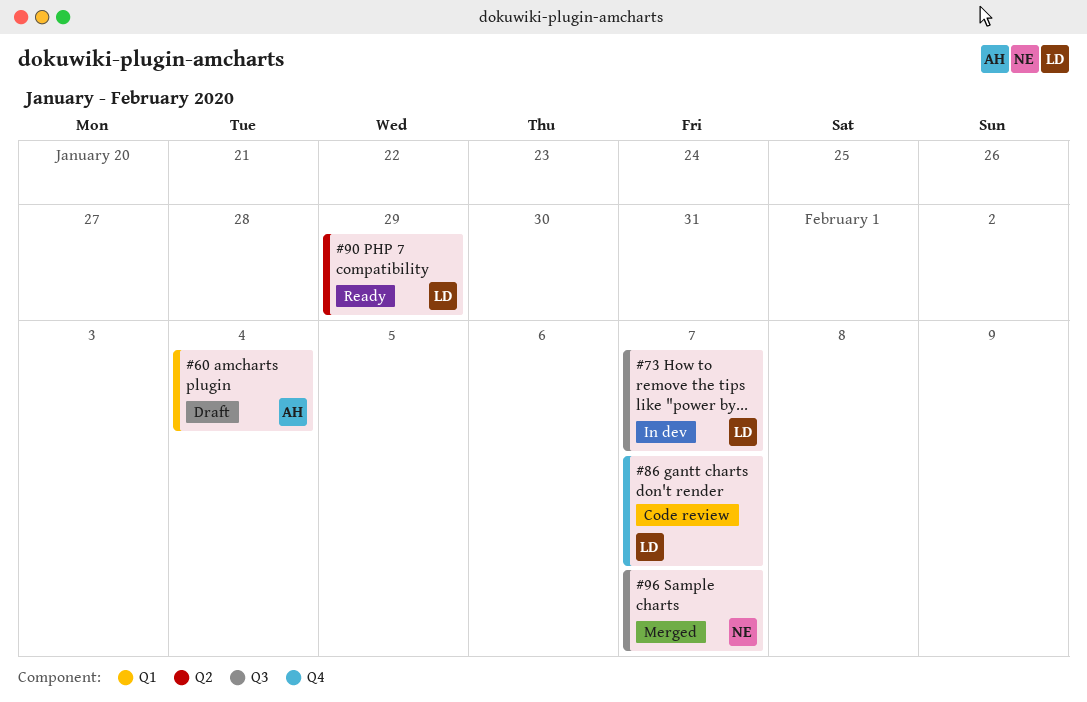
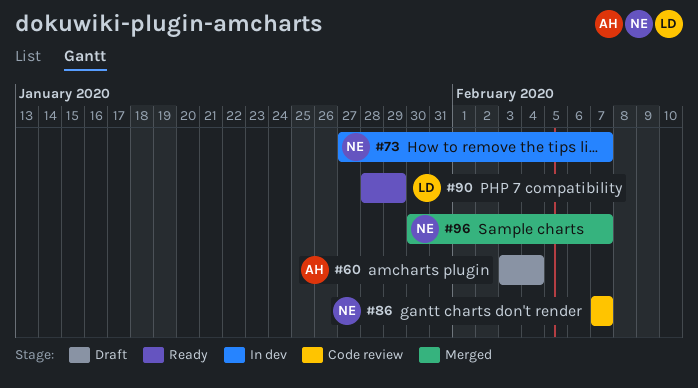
#73, owner: LD -> NE
#86, owner: LD -> NE

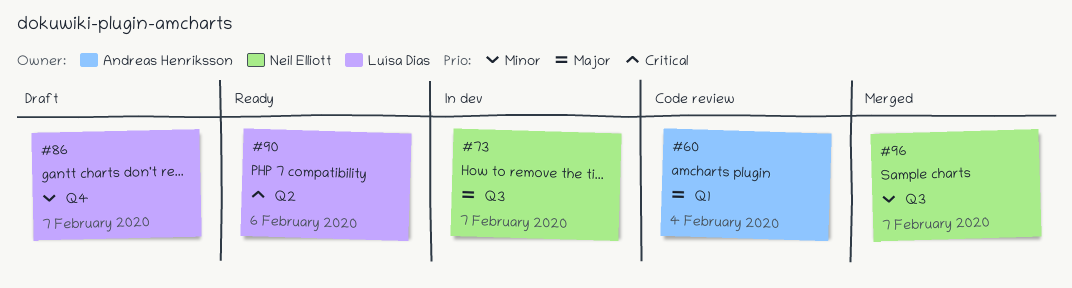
#60, status: Draft -> Code review
#86, status: Code review -> Draft
#86, owner: Neil Elliott -> Luísa Dias
#90, due: Jan 29 -> Feb 6

